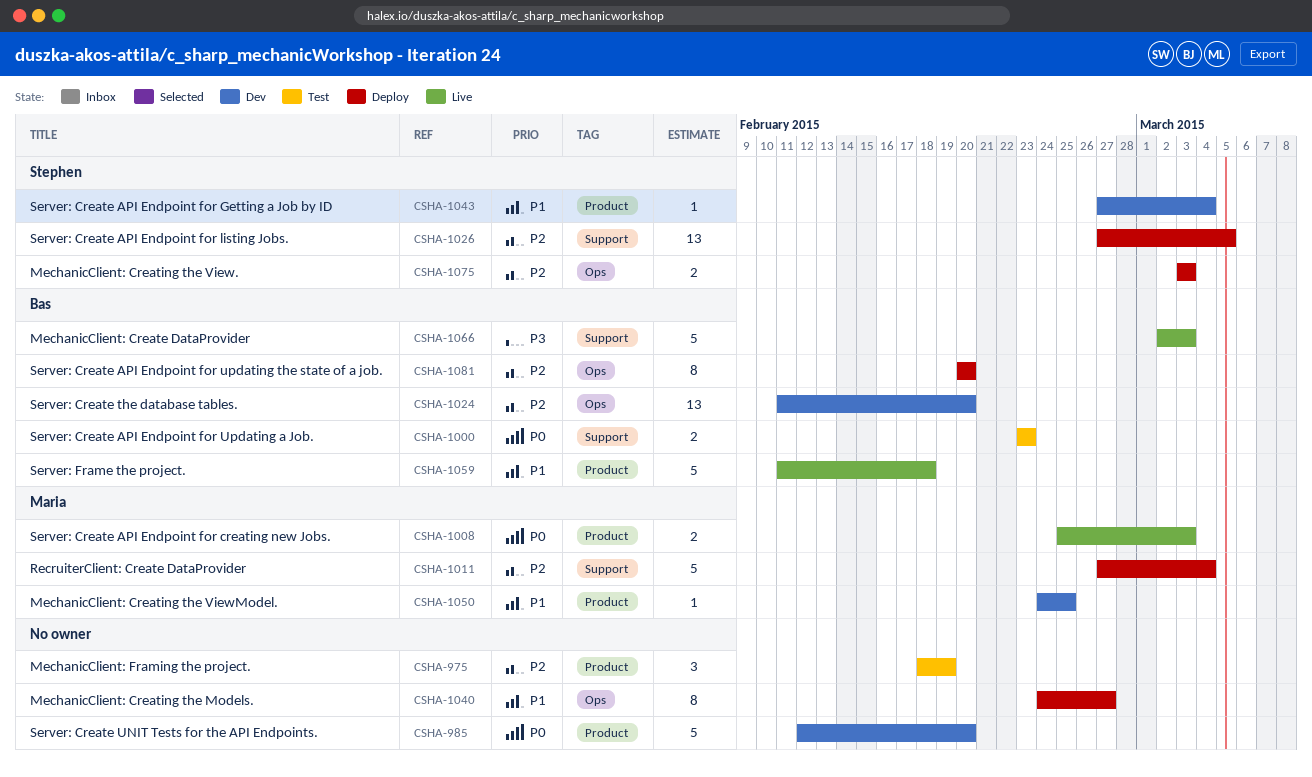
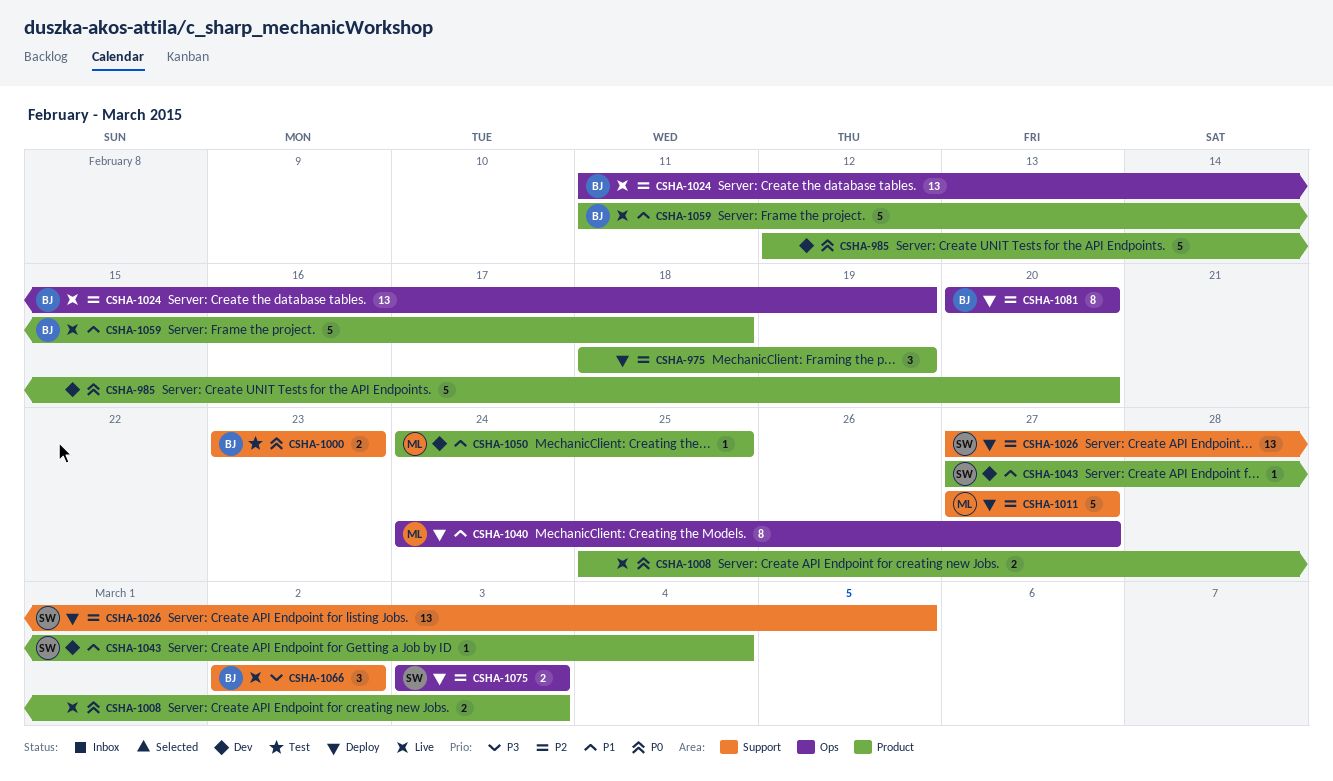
CSHA-975, status: Test -> Deploy
CSHA-1008, owner: Maria -> none
CSHA-1011, due: Mar 4 -> Feb 27
CSHA-1024, status: Dev -> Live
CSHA-1024, due: Feb 20 -> Feb 19
CSHA-1040, owner: none -> Maria
CSHA-1066, estimate: 5 -> 3
CSHA-1066, due: Mar 3 -> Mar 2

